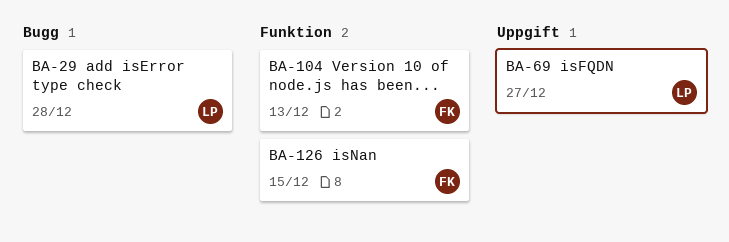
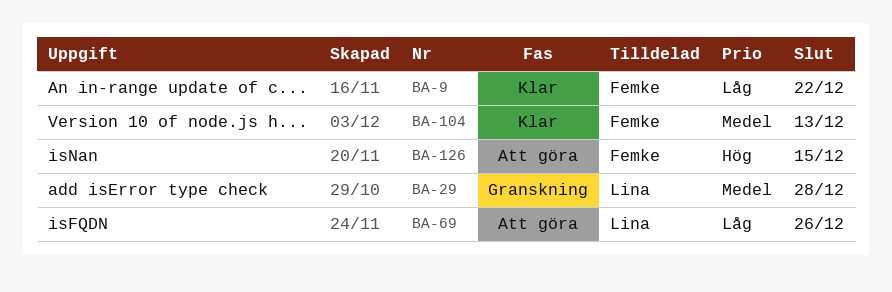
BA-9: none -> present
BA-69, due: Dec 27 -> Dec 26

